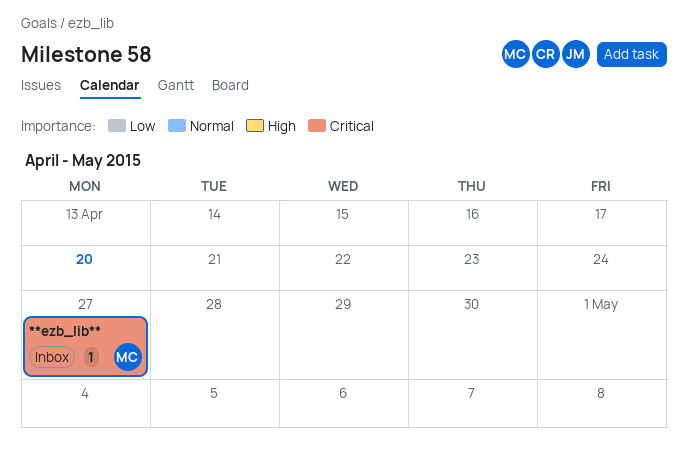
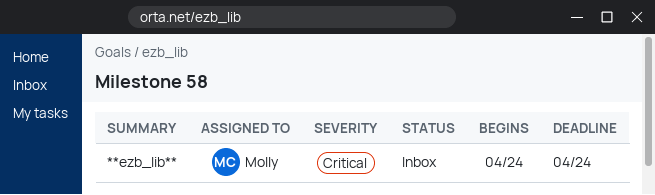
**ezb_lib**, due: Apr 27 -> Apr 24

